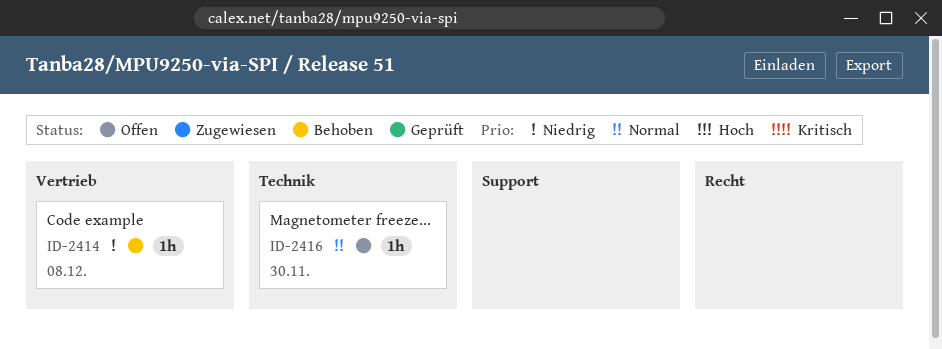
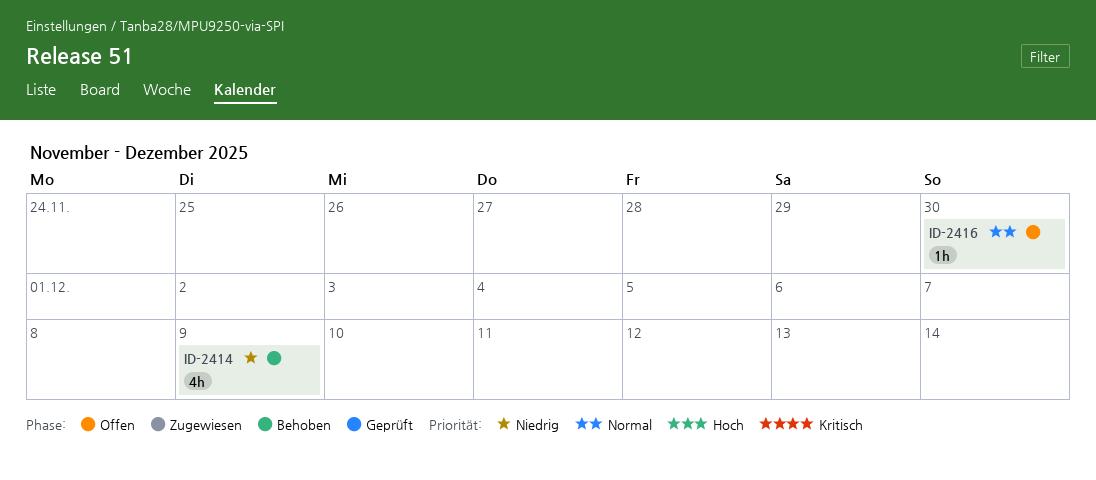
ID-2414, estimate: 1h -> 4h
ID-2414, due: Dec 8 -> Dec 9

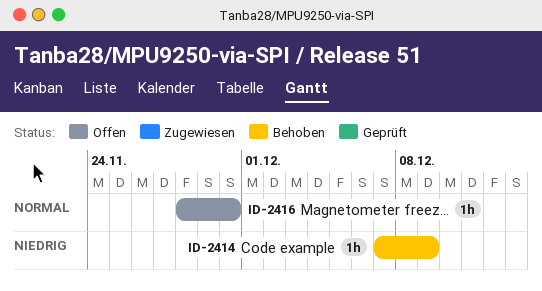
ID-2414, estimate: 4h -> 1h

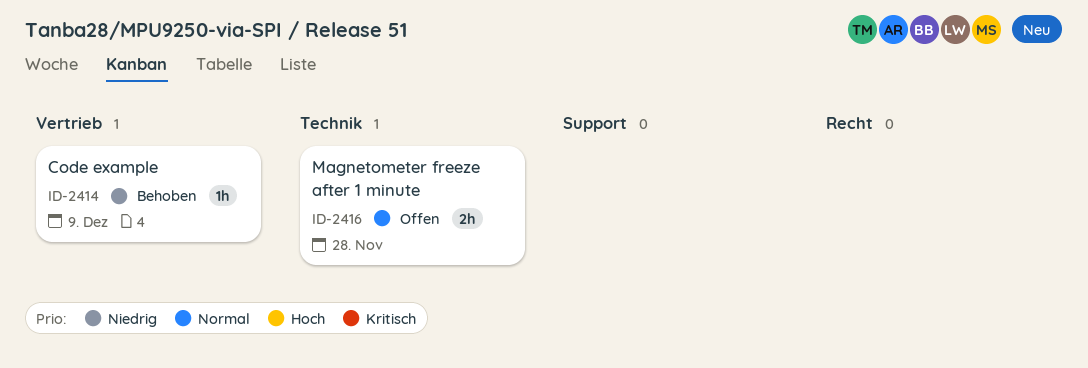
ID-2416, estimate: 1h -> 2h
ID-2416, due: Nov 30 -> Nov 28

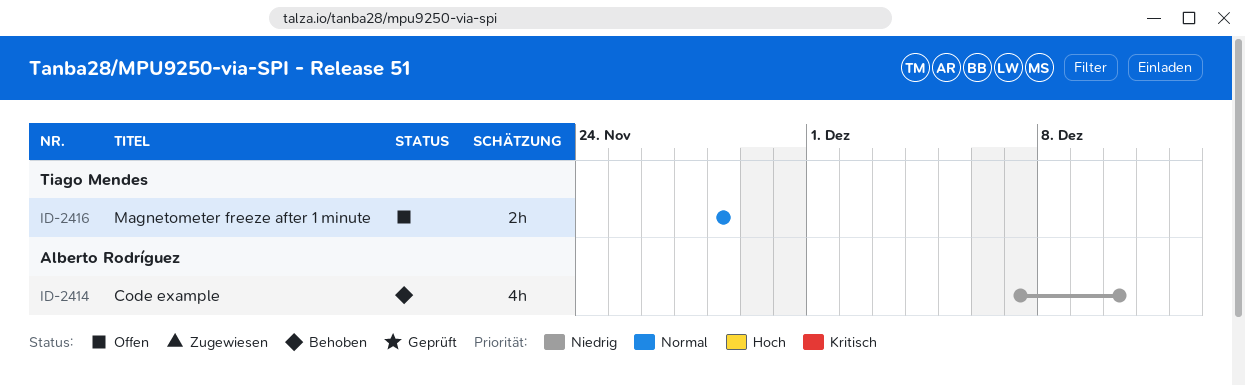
ID-2414, estimate: 1h -> 4h
ID-2414, due: Dec 9 -> Dec 10

